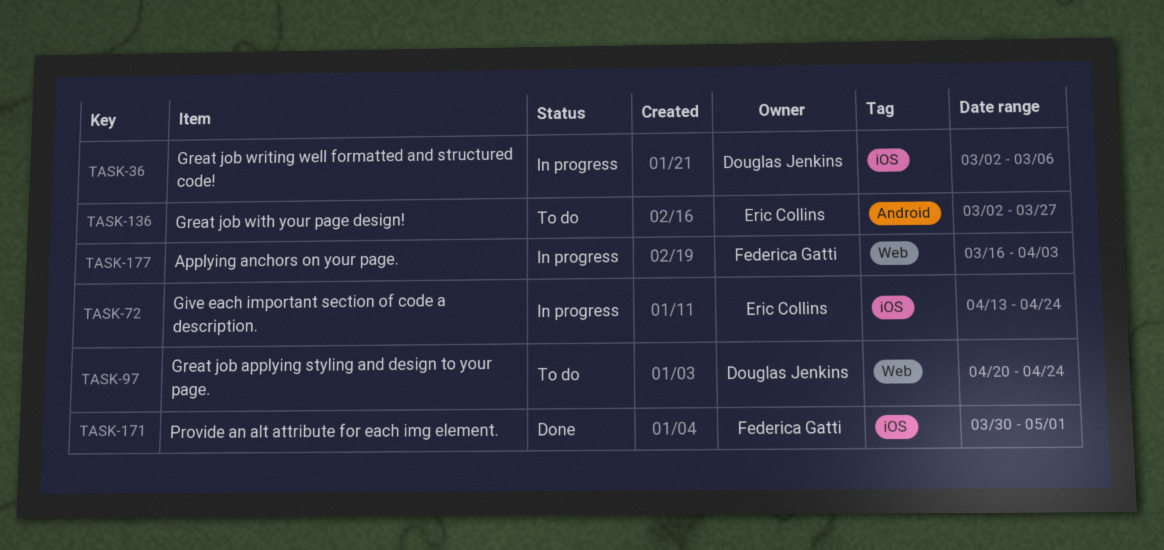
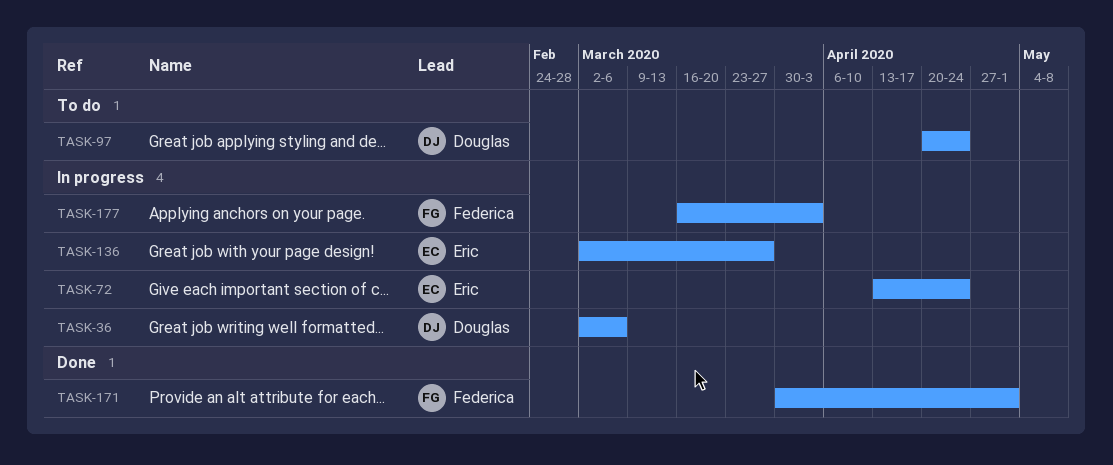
TASK-136, status: To do -> In progress

